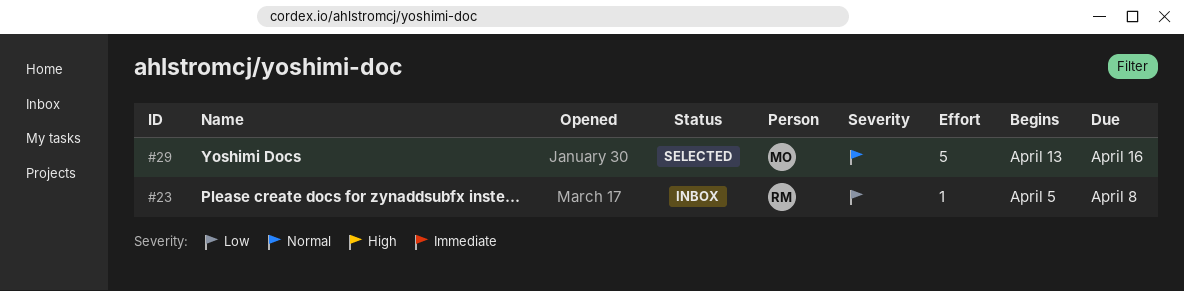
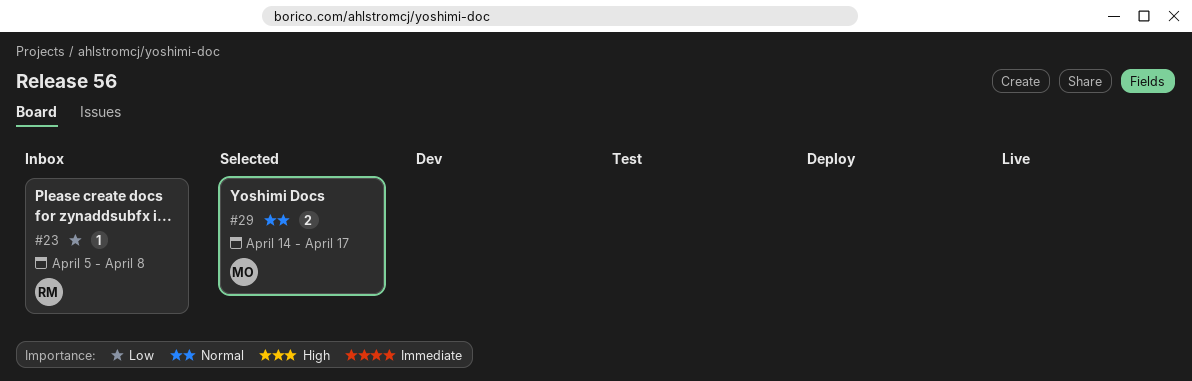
#29, estimate: 5 -> 2
#29, start: Apr 13 -> Apr 14
#29, due: Apr 16 -> Apr 17

